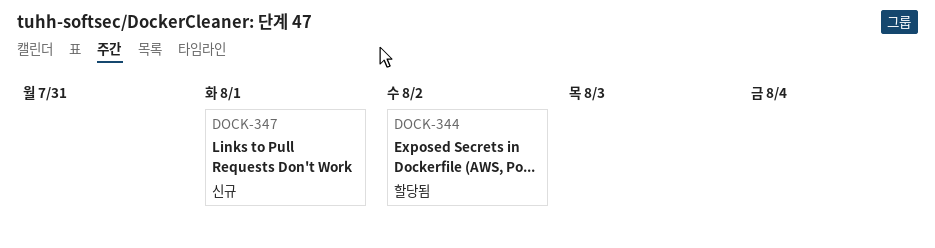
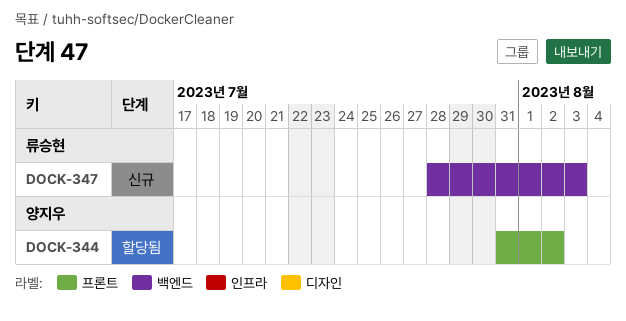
DOCK-347, due: Aug 1 -> Aug 3

